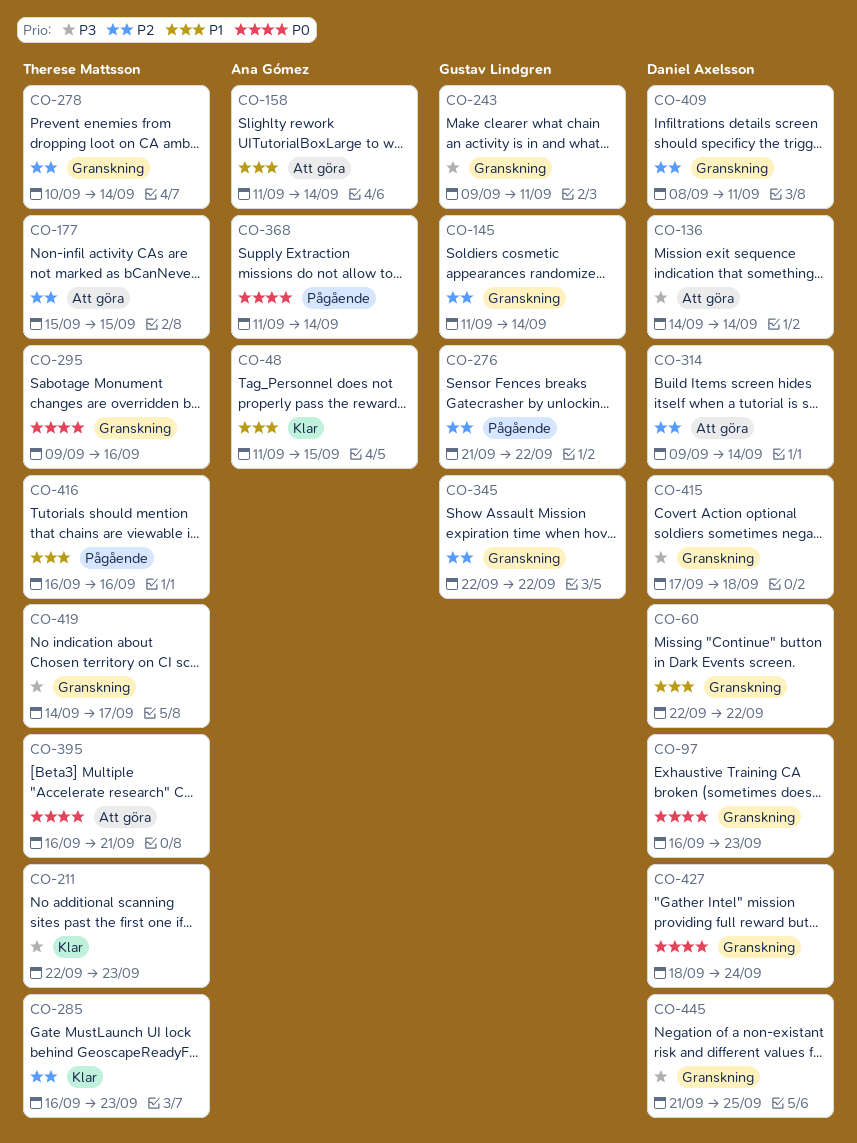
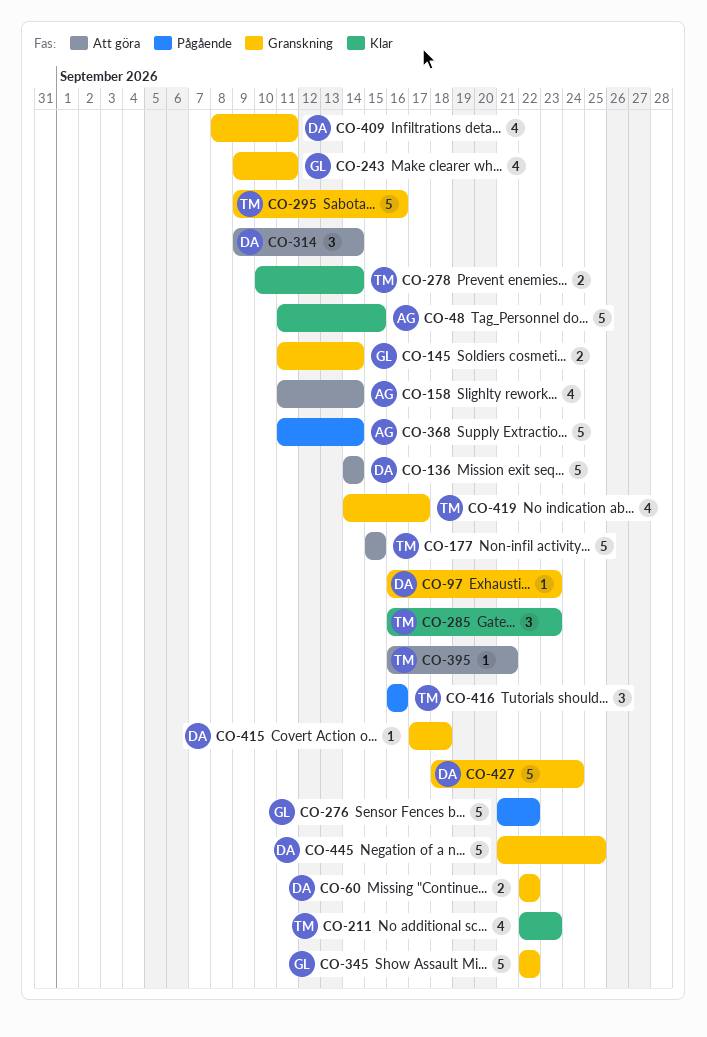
CO-278, status: Granskning -> Klar

